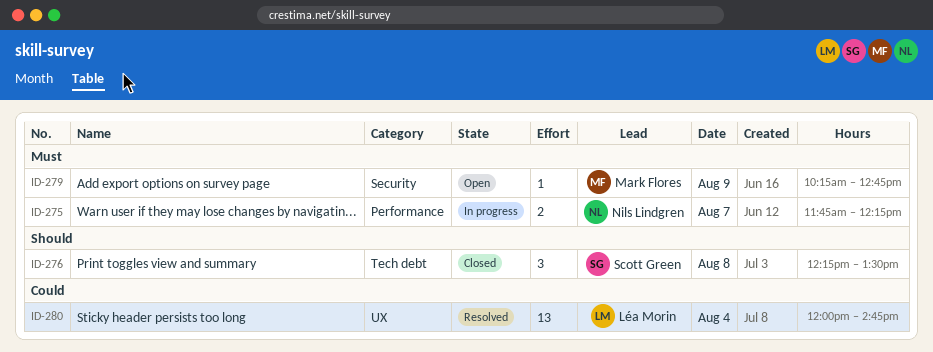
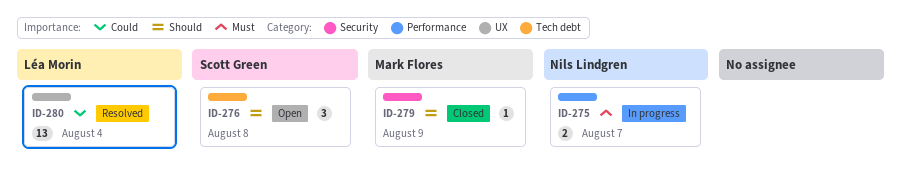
ID-276, status: Closed -> Open
ID-279, status: Open -> Closed
ID-279, priority: Must -> Should

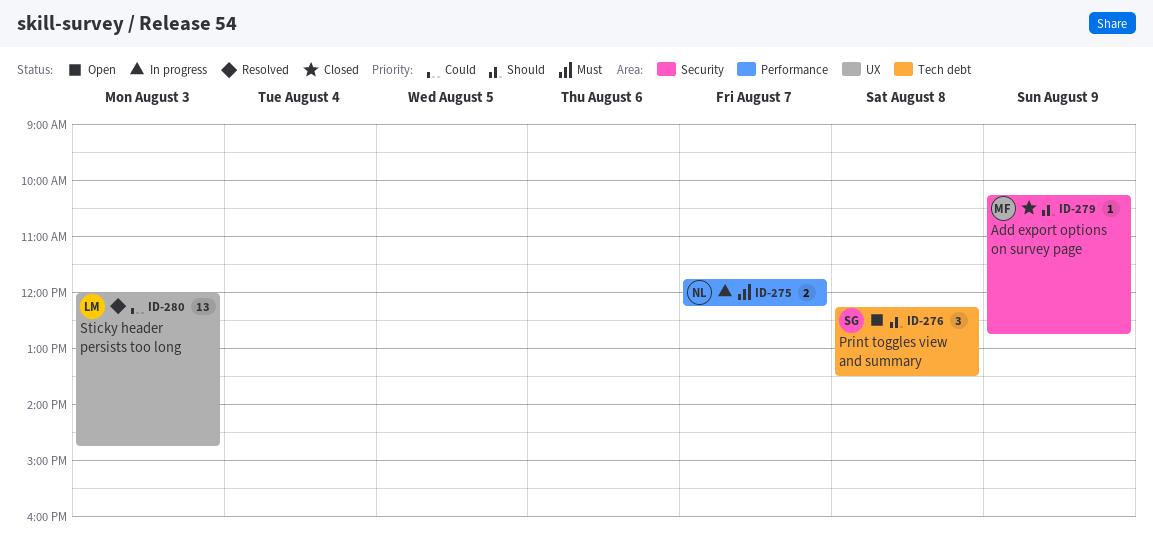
ID-280, day: Aug 4 -> Aug 3

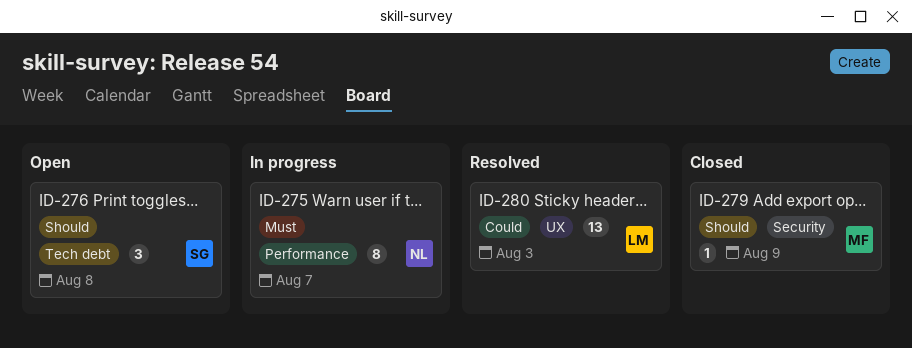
ID-275, estimate: 2 -> 8

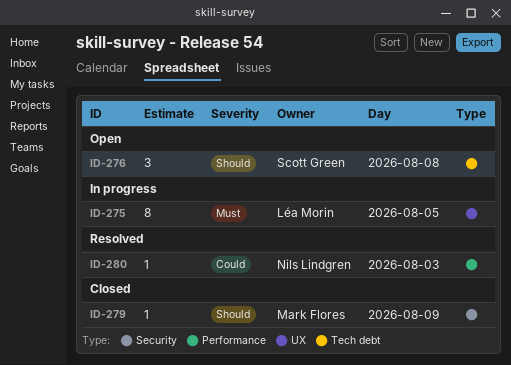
ID-275, owner: Nils Lindgren -> Léa Morin
ID-275, label: Performance -> UX
ID-275, day: Aug 7 -> Aug 5
ID-280, owner: Léa Morin -> Nils Lindgren
ID-280, label: UX -> Performance
ID-280, estimate: 13 -> 1

